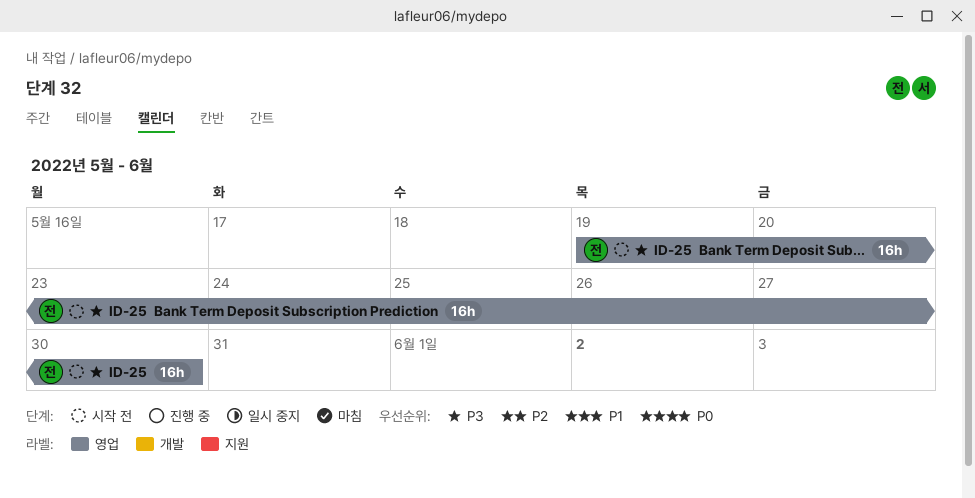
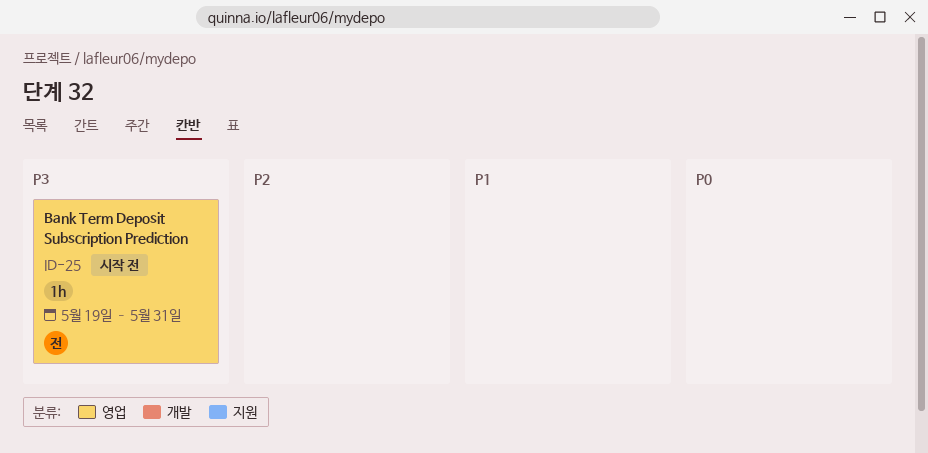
ID-25, estimate: 16h -> 1h
ID-25, due: May 30 -> May 31

